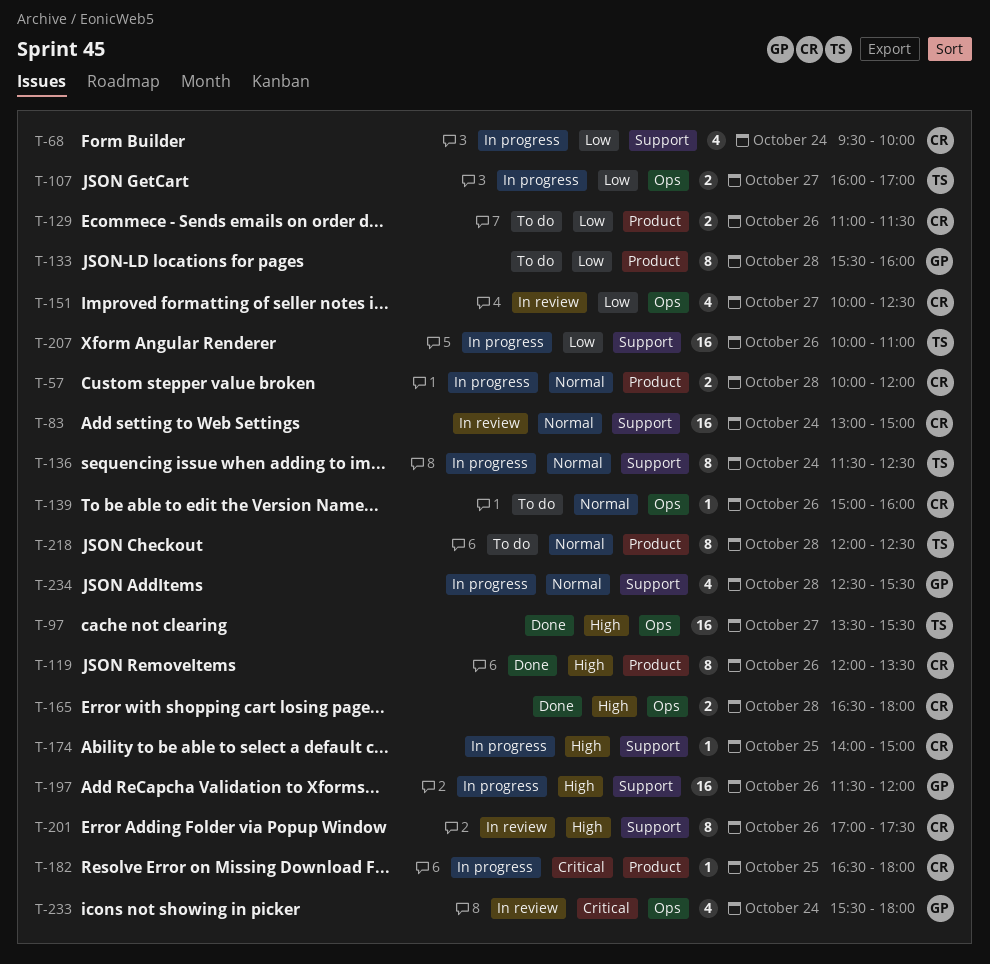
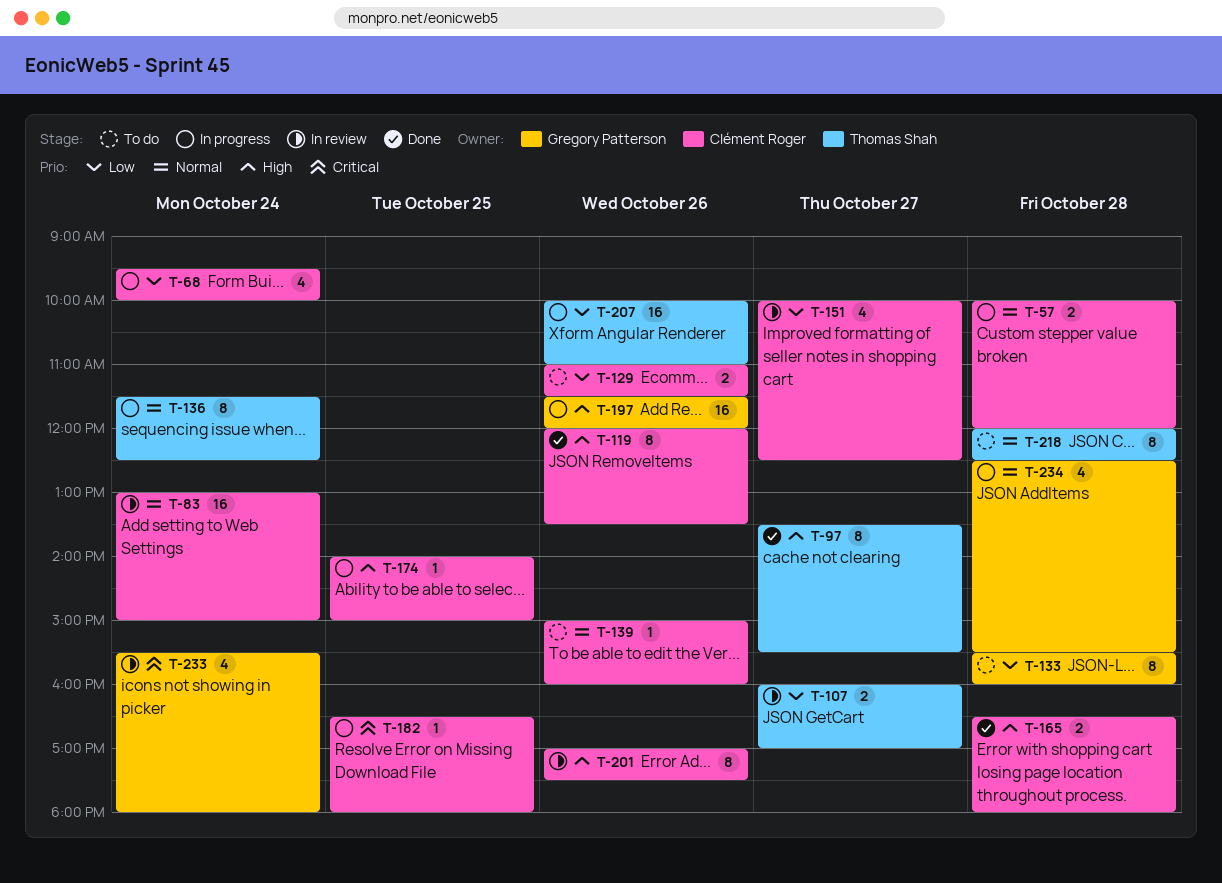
T-97, estimate: 16 -> 8
T-107, status: In progress -> In review

